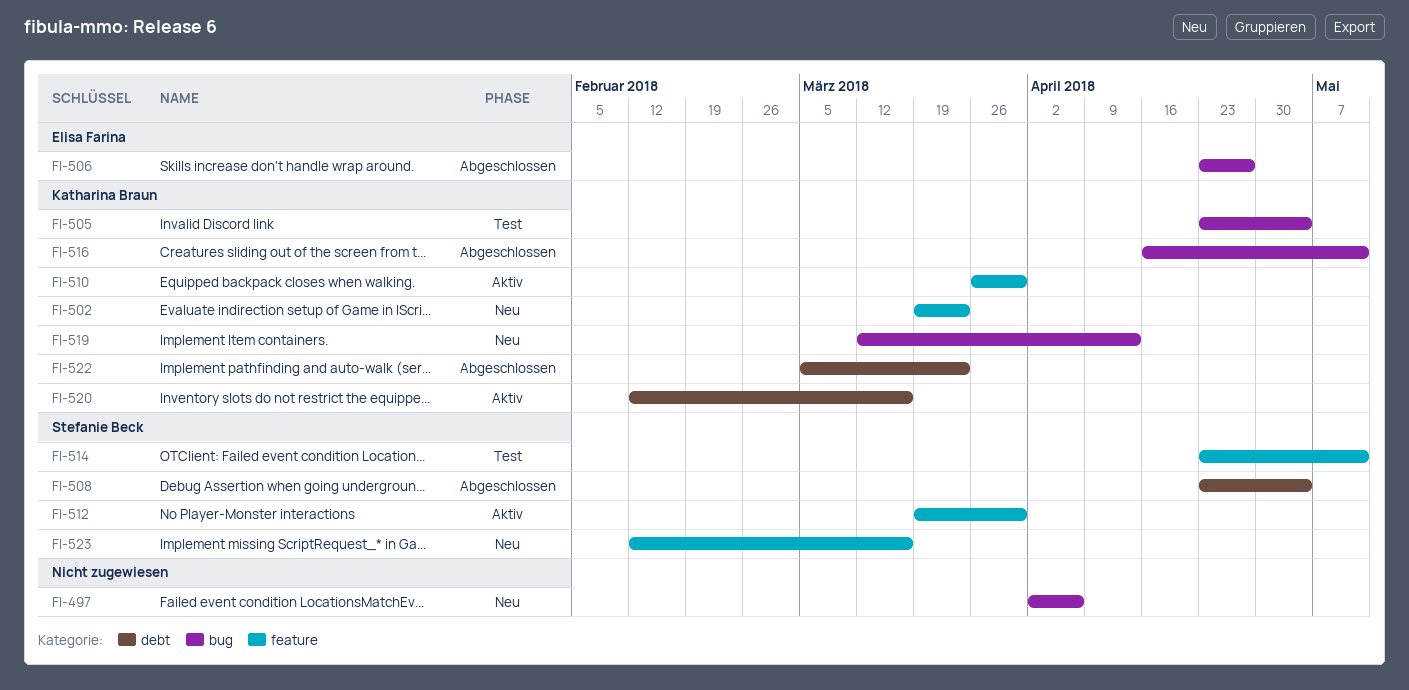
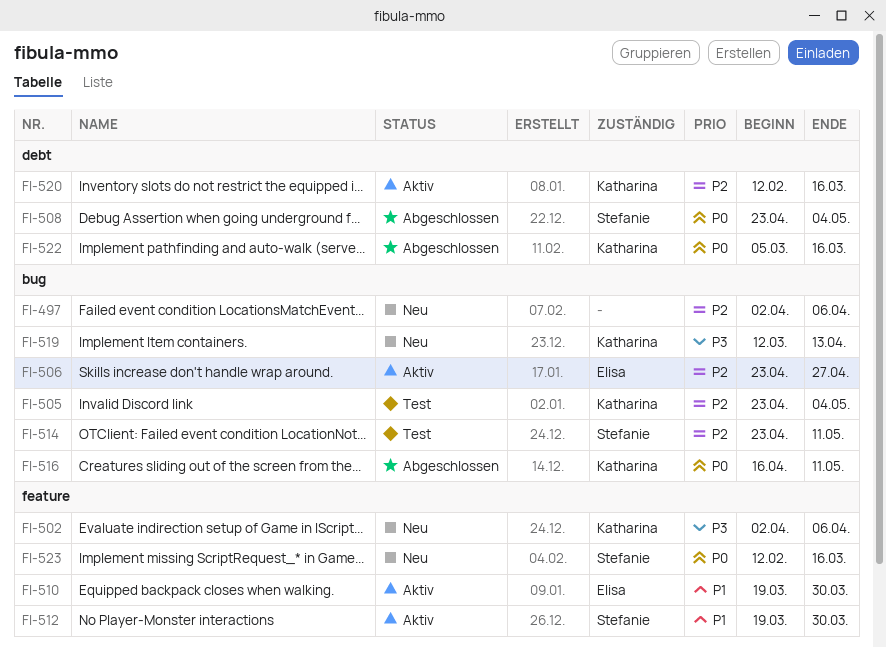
FI-502, start: Mar 19 -> Apr 2
FI-502, due: Mar 23 -> Apr 6
FI-506, status: Abgeschlossen -> Aktiv
FI-510, owner: Katharina Braun -> Elisa Farina
FI-510, start: Mar 26 -> Mar 19
FI-514, label: feature -> bug
FI-522, due: Mar 23 -> Mar 16

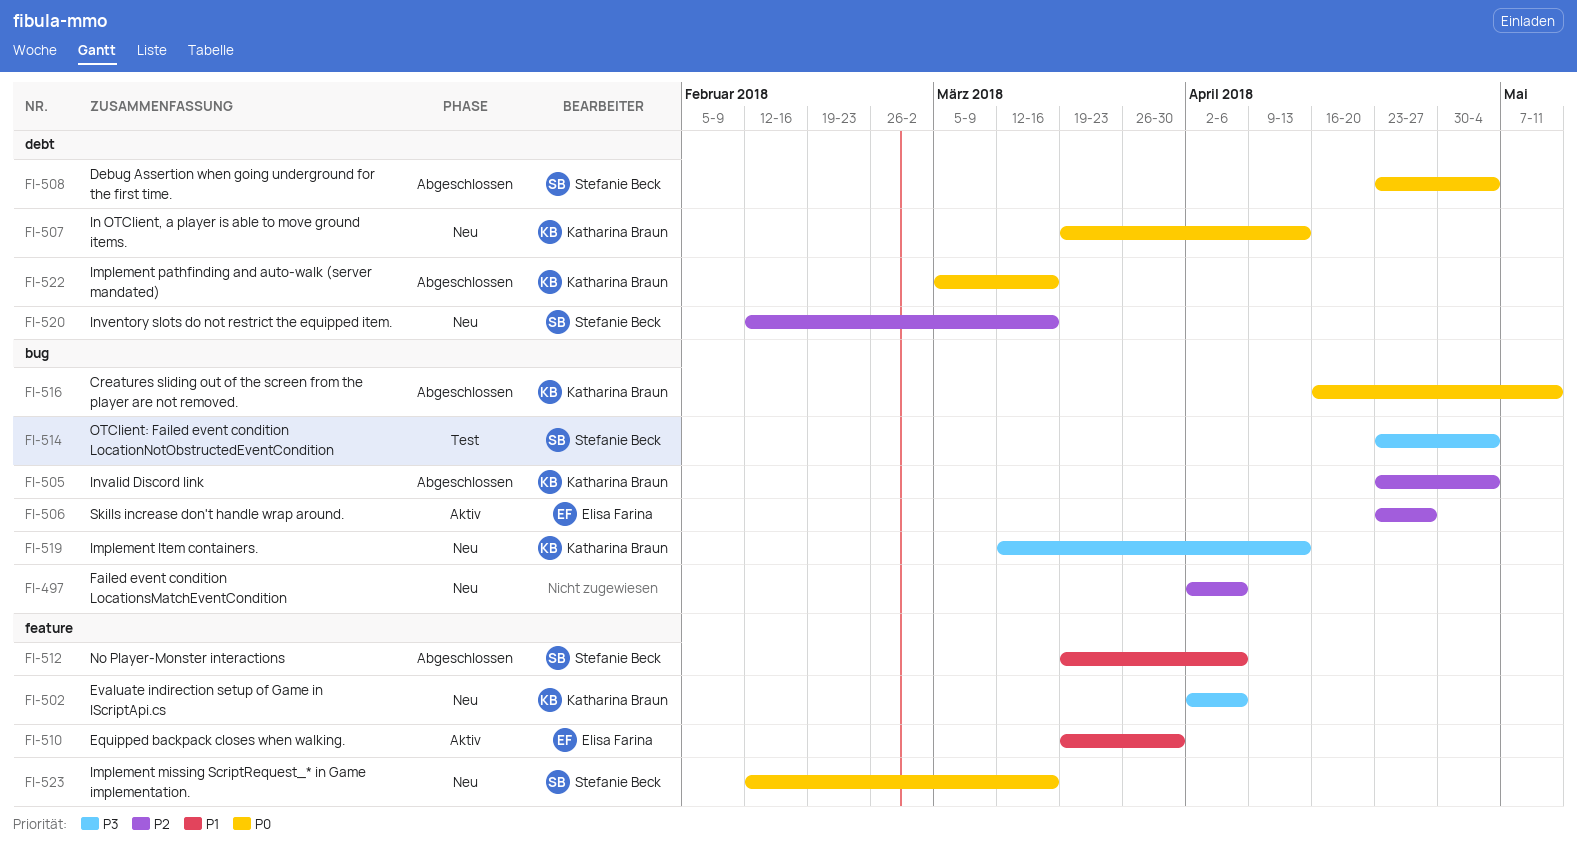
FI-505, status: Test -> Abgeschlossen
FI-507: none -> present
FI-512, status: Aktiv -> Abgeschlossen
FI-512, due: Mar 30 -> Apr 6
FI-514, priority: P2 -> P3
FI-514, due: May 11 -> May 4
FI-520, status: Aktiv -> Neu
FI-520, owner: Katharina Braun -> Stefanie Beck

